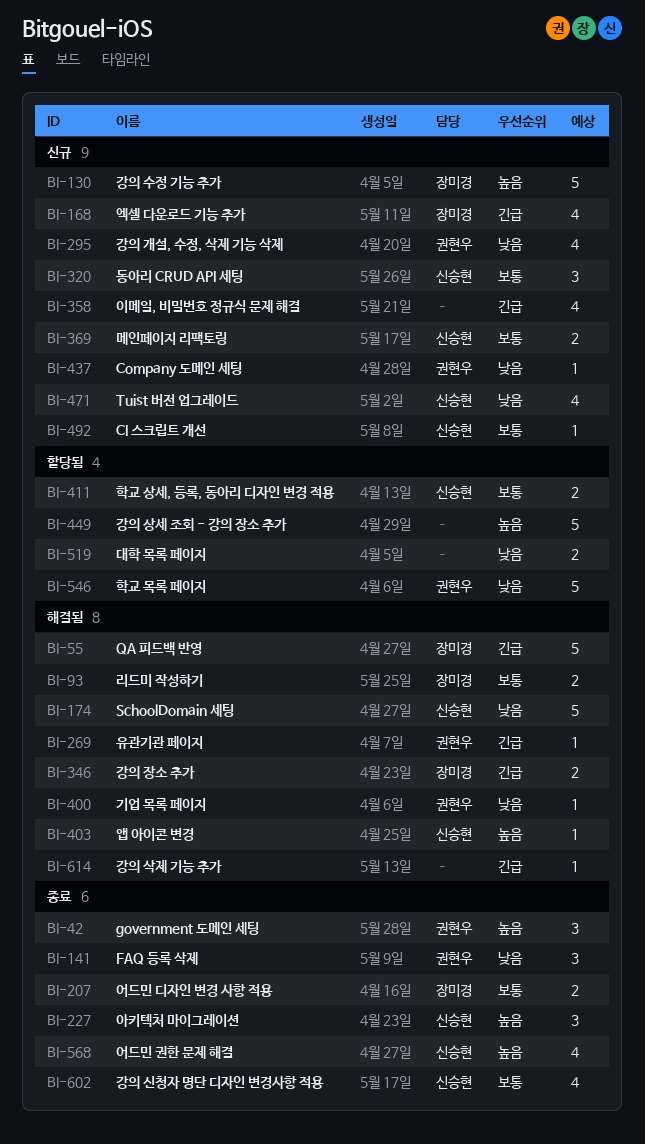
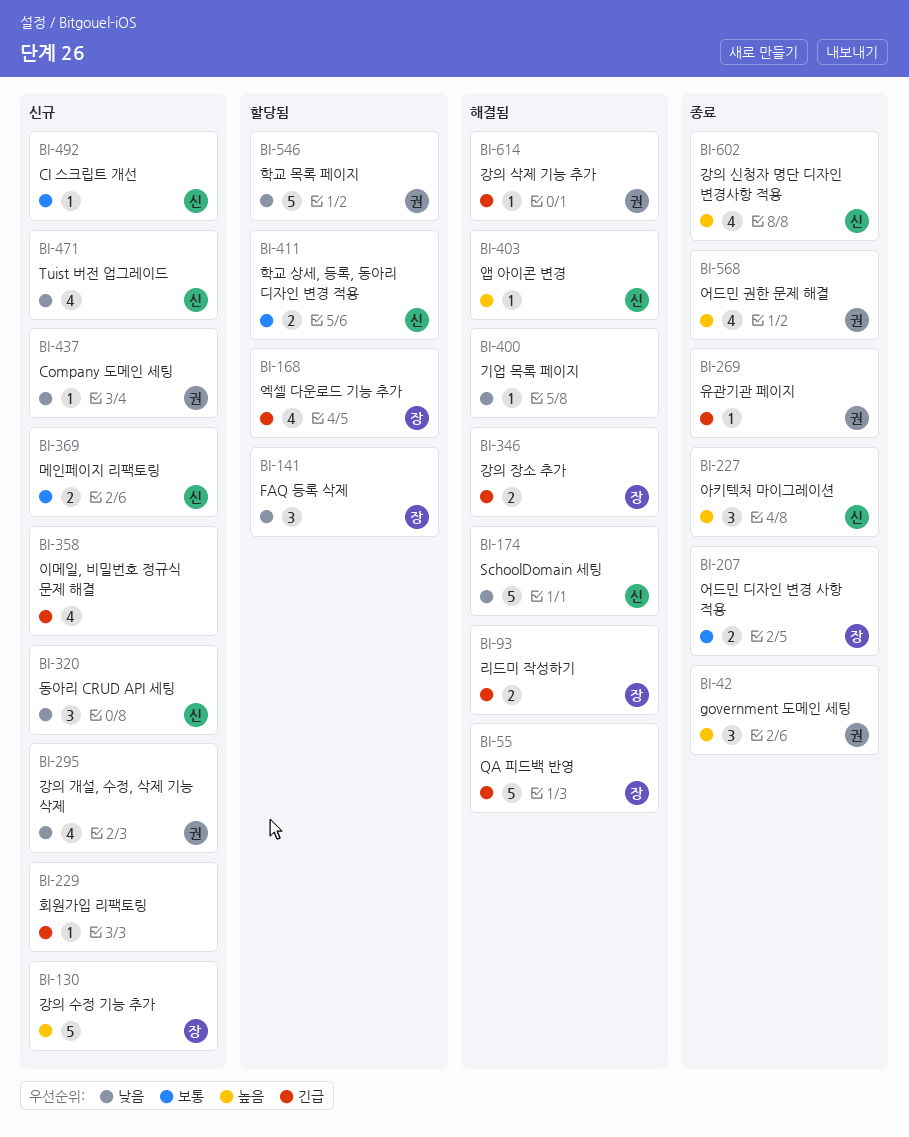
BI-93, priority: 보통 -> 긴급
BI-141, status: 종료 -> 할당됨
BI-141, owner: 권현우 -> 장미경
BI-168, status: 신규 -> 할당됨
BI-229: none -> present
BI-269, status: 해결됨 -> 종료
BI-320, priority: 보통 -> 낮음
BI-400, owner: 권현우 -> none
BI-449: present -> none
BI-519: present -> none
BI-568, owner: 신승현 -> 권현우
BI-602, priority: 보통 -> 높음
BI-614, owner: none -> 권현우

